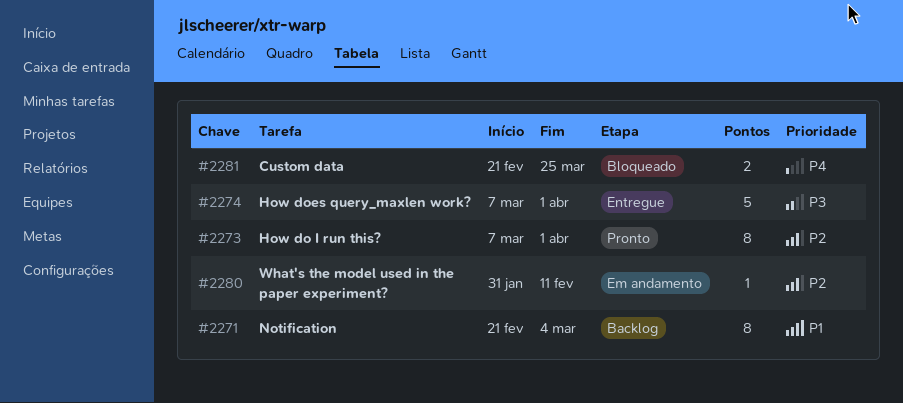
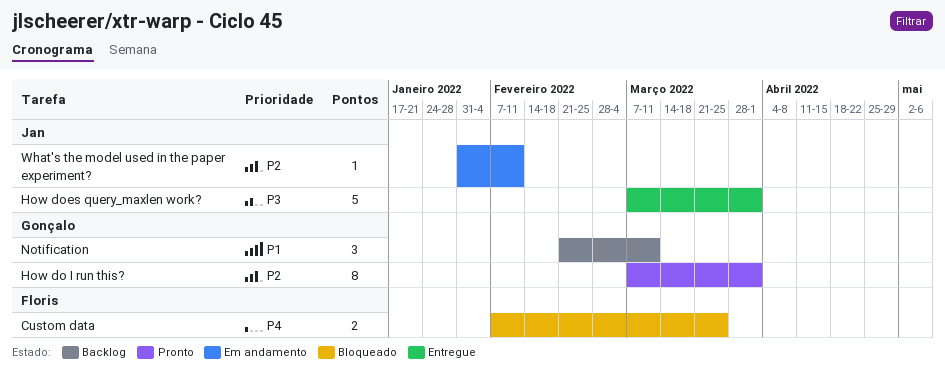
Custom data, start: Feb 21 -> Feb 7
Notification, estimate: 8 -> 3
Notification, due: Mar 4 -> Mar 11

